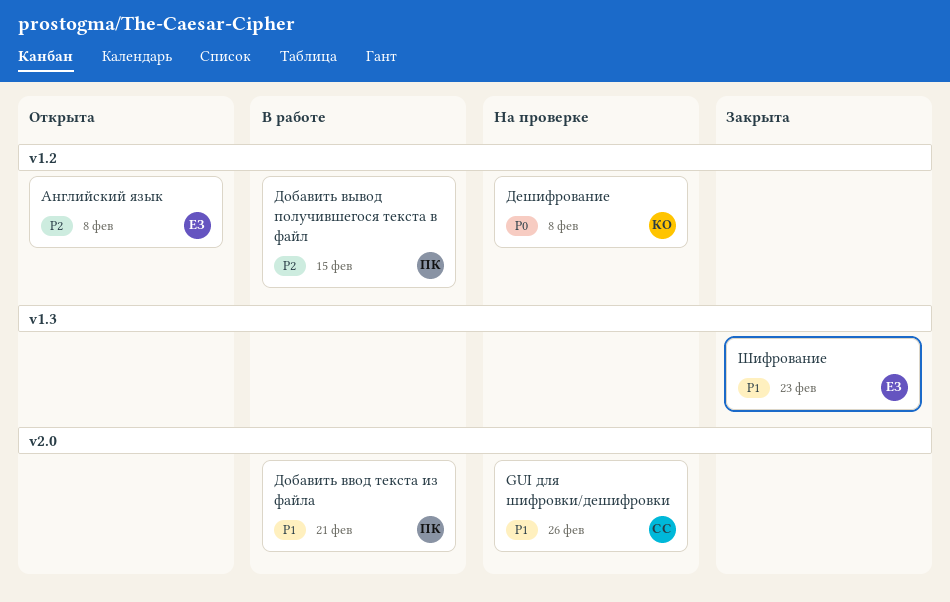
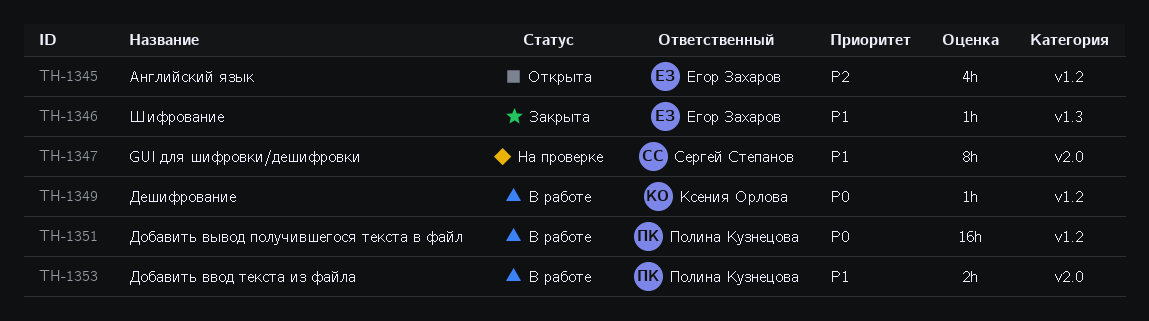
Дешифрование, status: На проверке -> В работе
Добавить вывод получившегося текста в файл, priority: P2 -> P0

